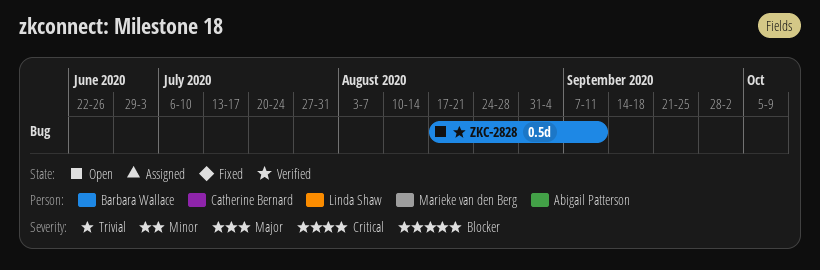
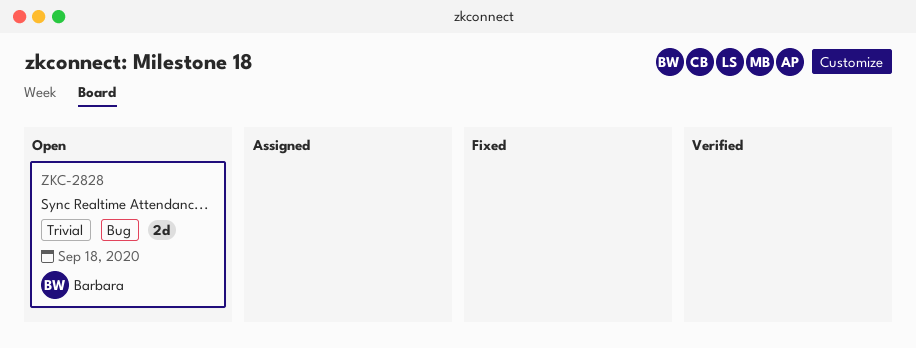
ZKC-2828, estimate: 0.5d -> 2d
ZKC-2828, due: Sep 11 -> Sep 18

